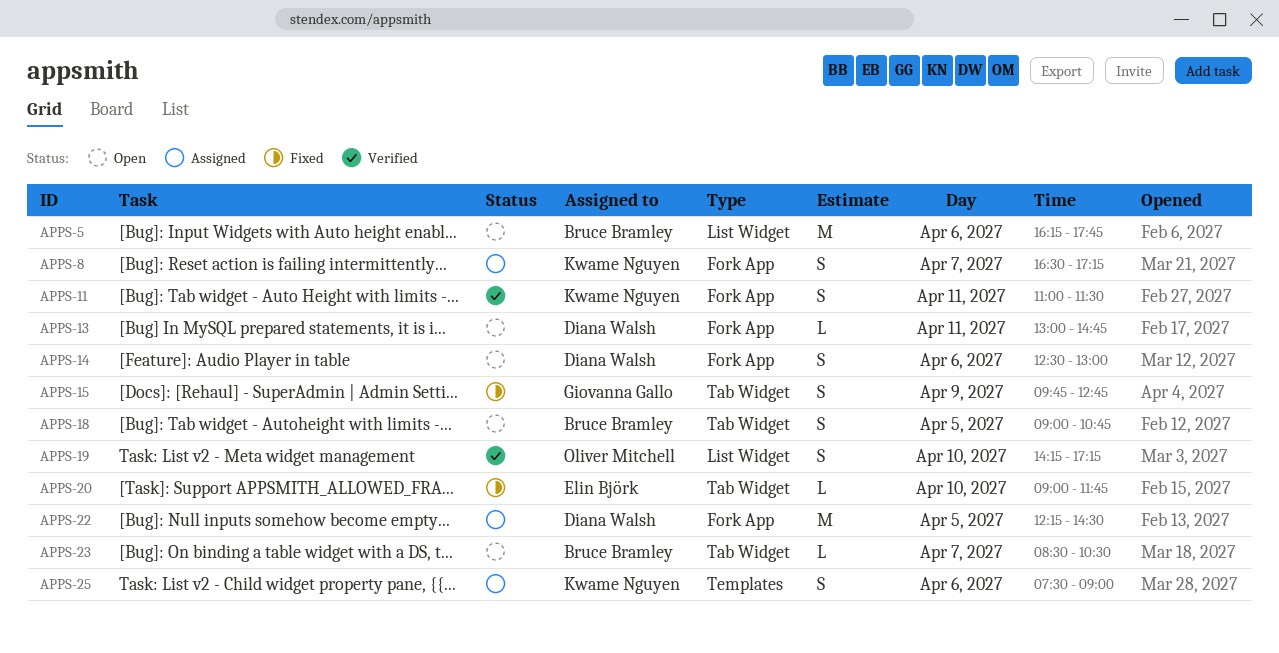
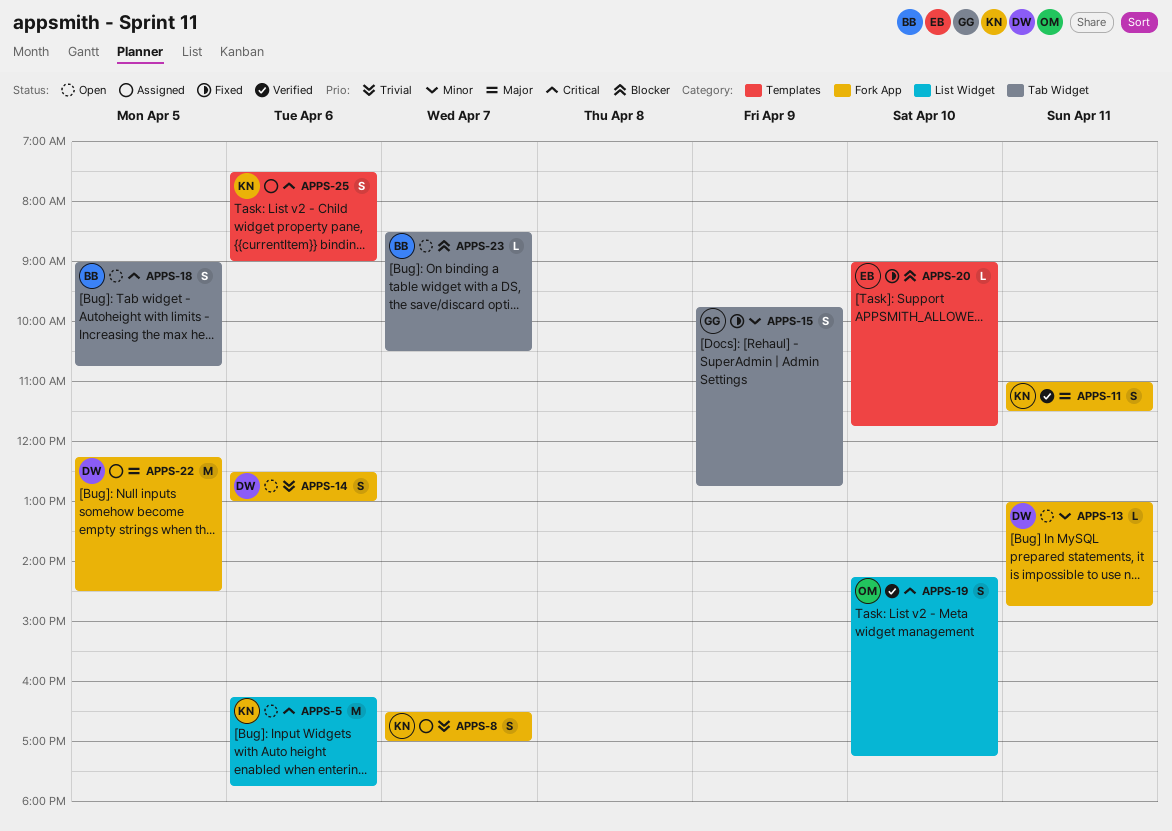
APPS-5, owner: Bruce Bramley -> Kwame Nguyen
APPS-8, ends: 17:15 -> 17:00
APPS-20, label: Tab Widget -> Templates

